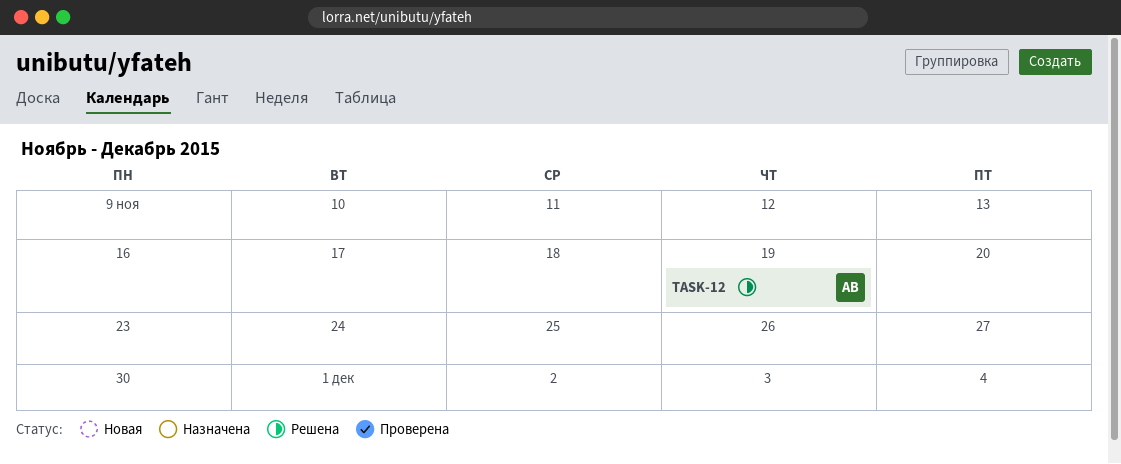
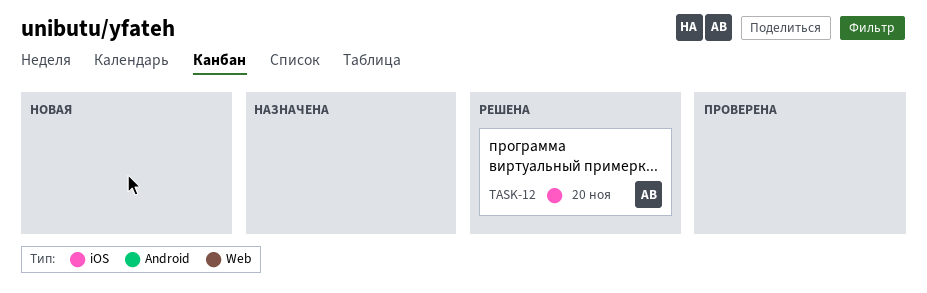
TASK-12, due: Nov 19 -> Nov 20

